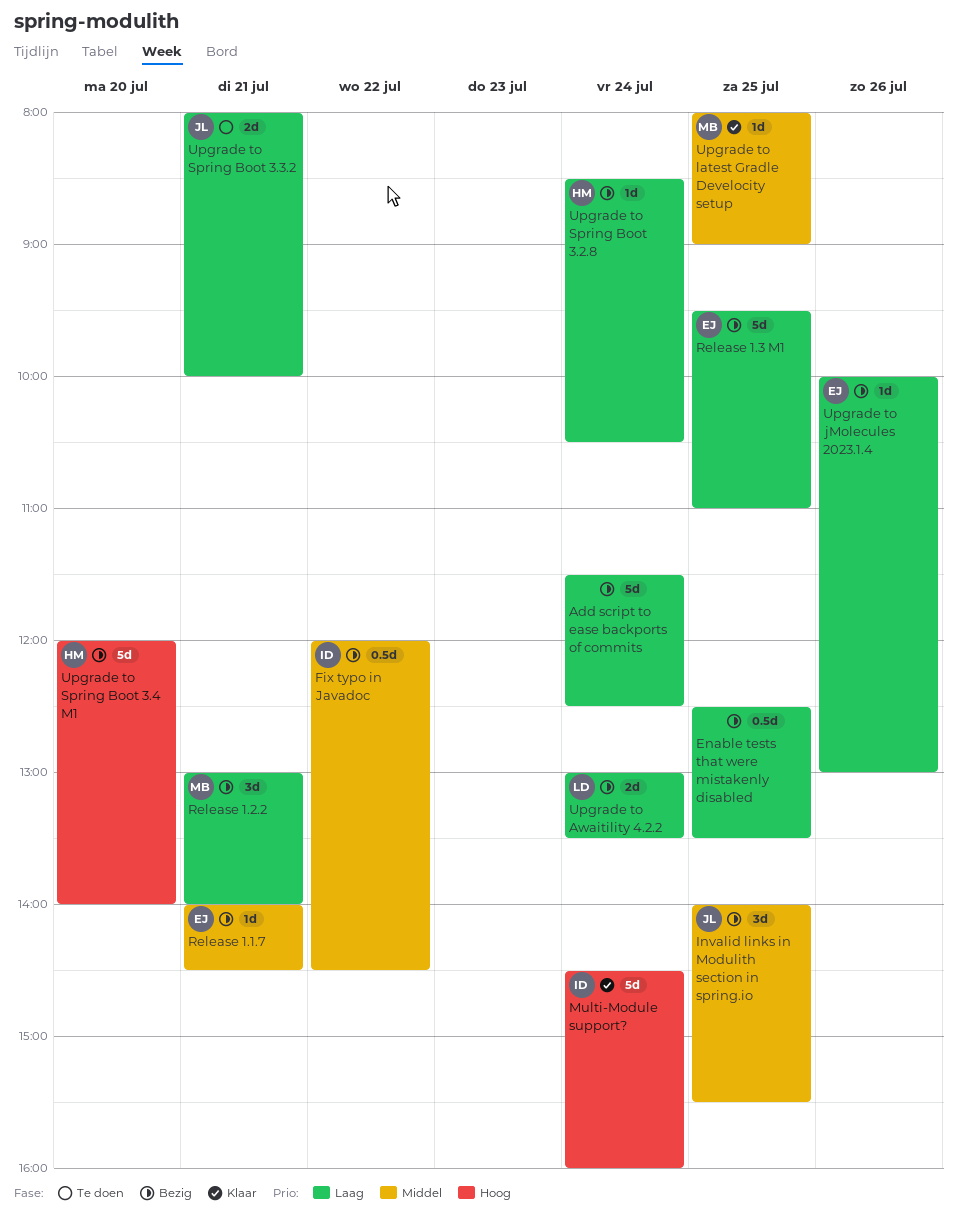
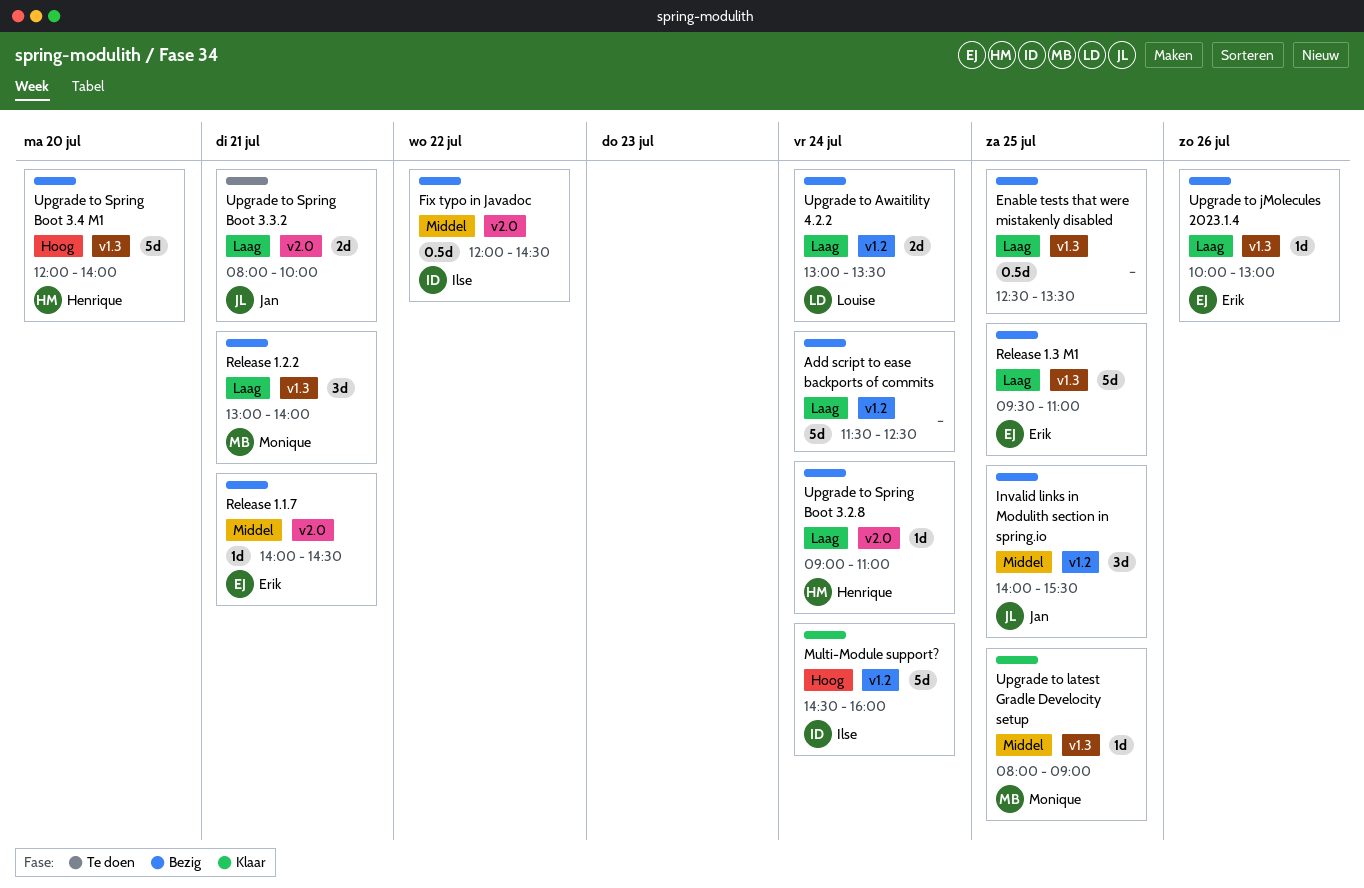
Upgrade to Spring Boot 3.2.8, begins: 08:30 -> 09:00
Upgrade to Spring Boot 3.2.8, ends: 10:30 -> 11:00

